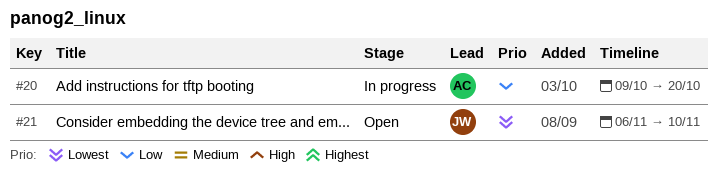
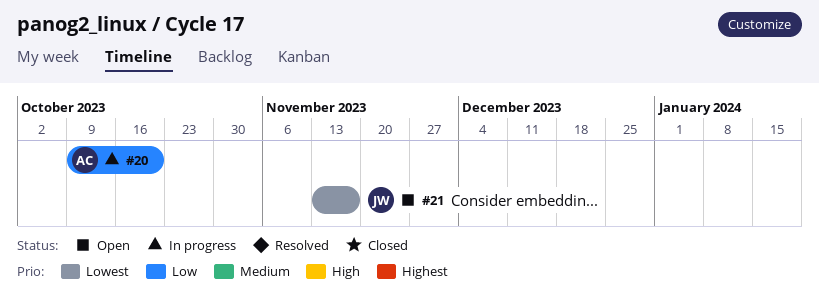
#21, start: Nov 6 -> Nov 13
#21, due: Nov 10 -> Nov 17

